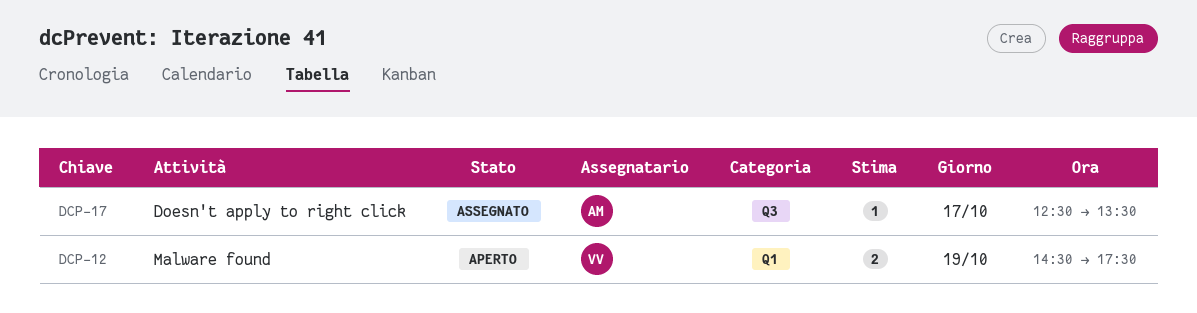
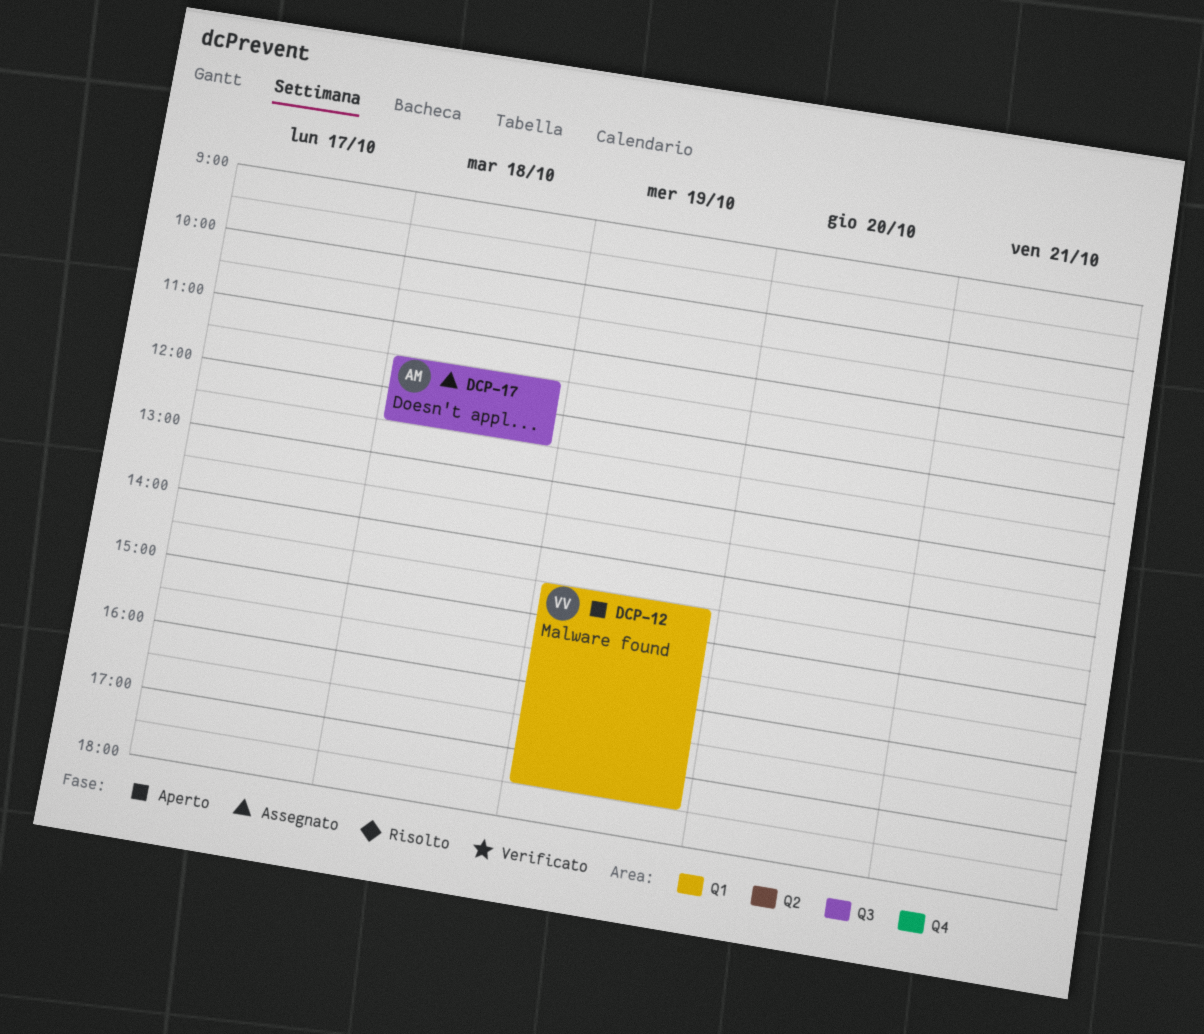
DCP-17, day: Oct 17 -> Oct 18
DCP-17, begins: 12:30 -> 11:30
DCP-17, ends: 13:30 -> 12:30

